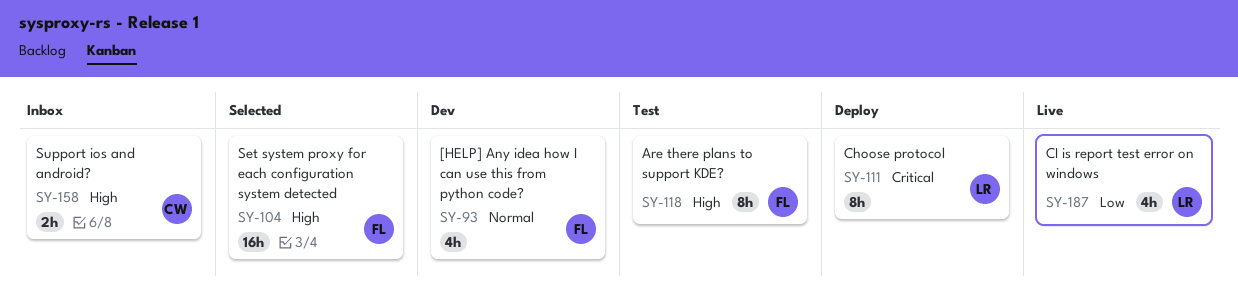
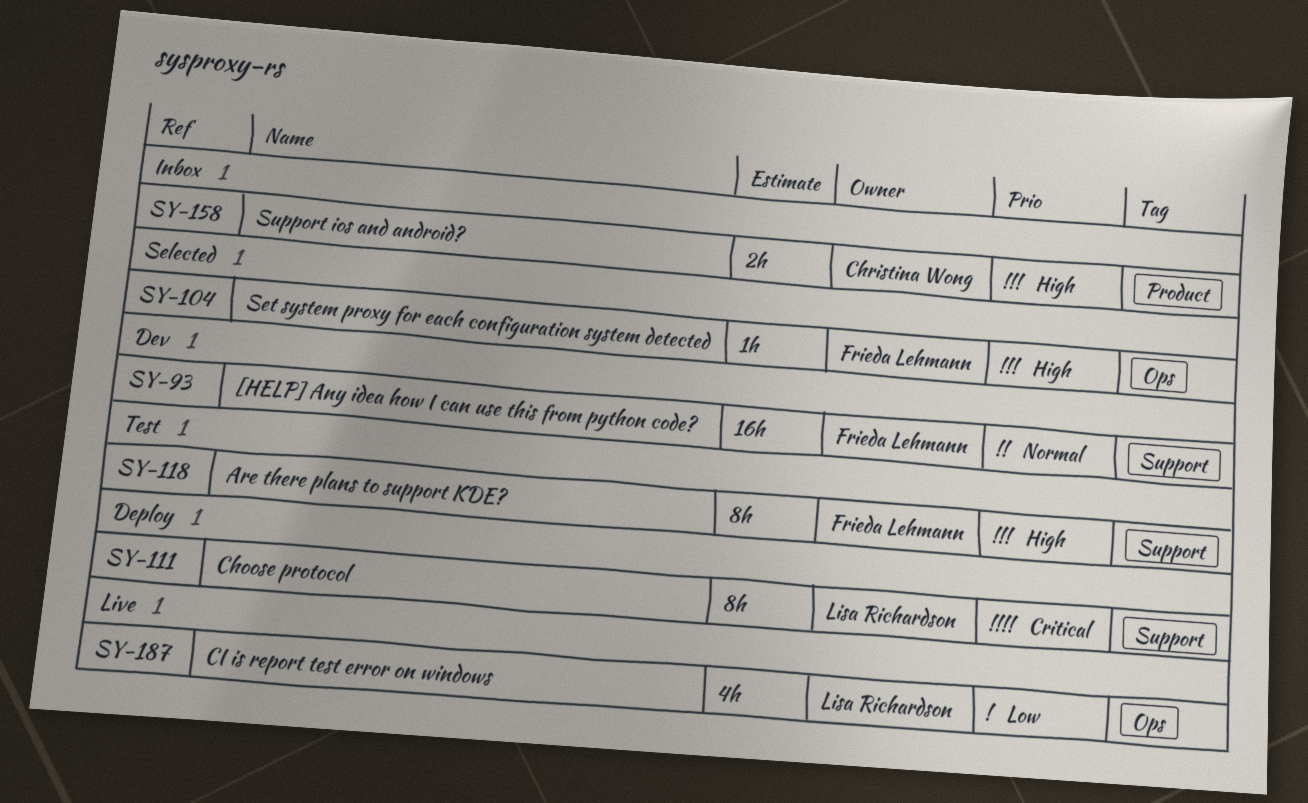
SY-93, estimate: 4h -> 16h
SY-104, estimate: 16h -> 1h

